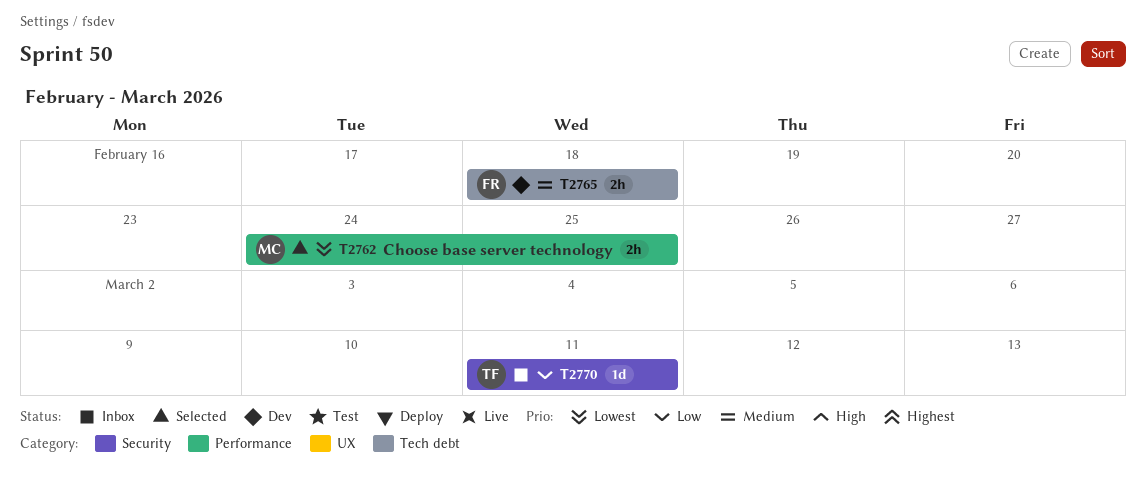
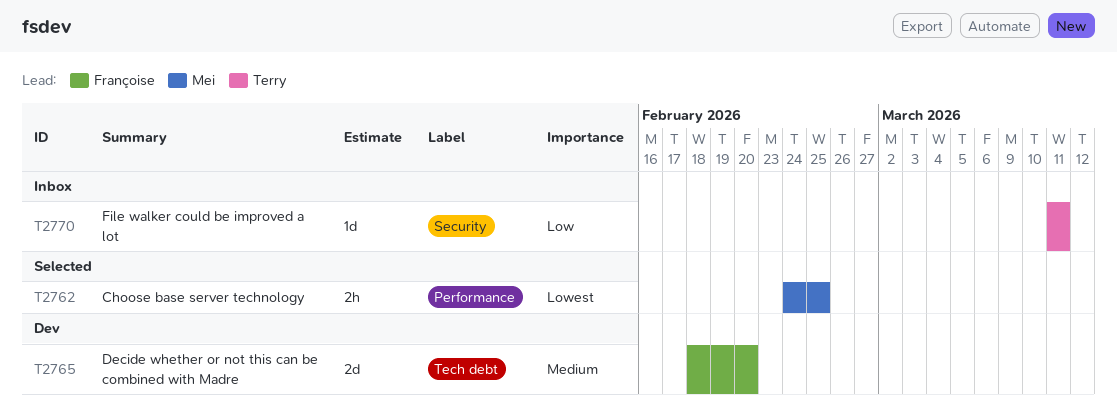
T2765, estimate: 2h -> 2d
T2765, due: Feb 18 -> Feb 20

